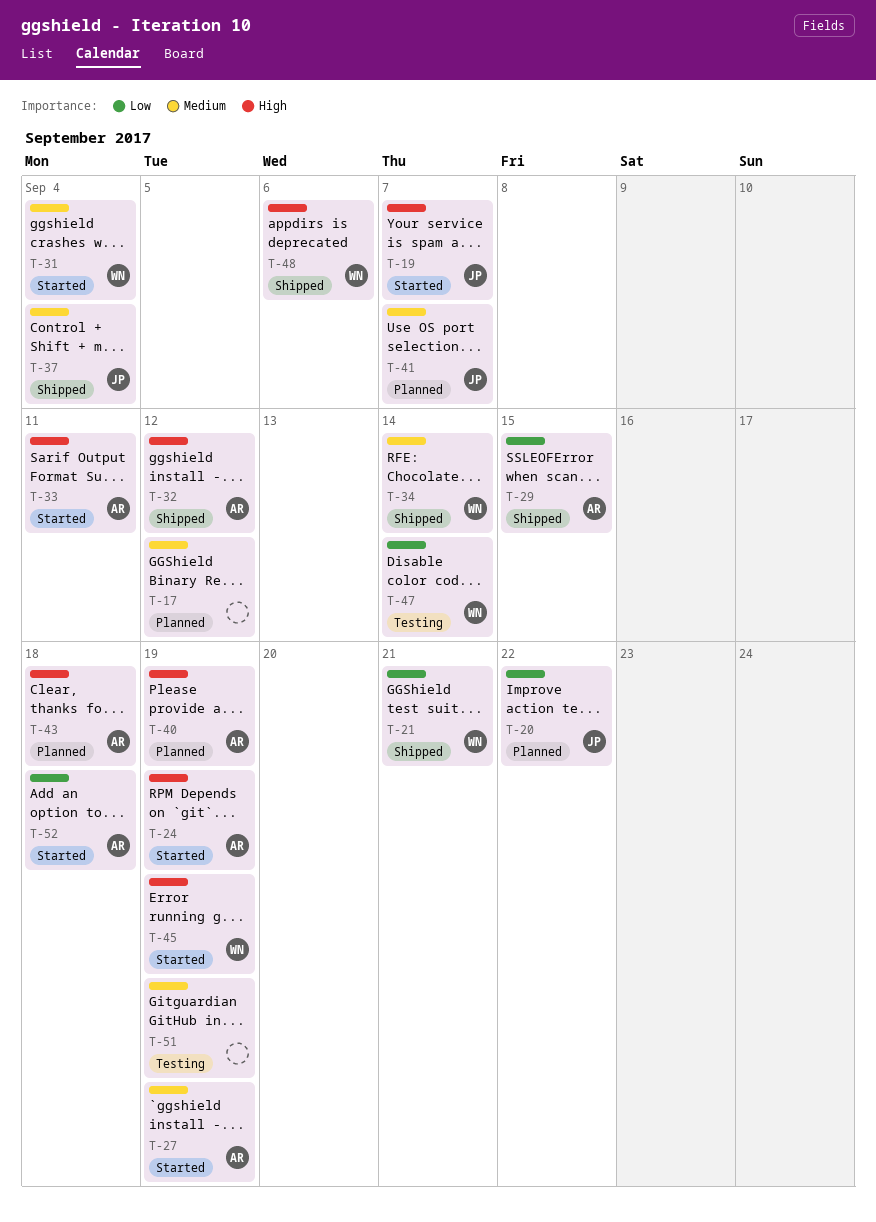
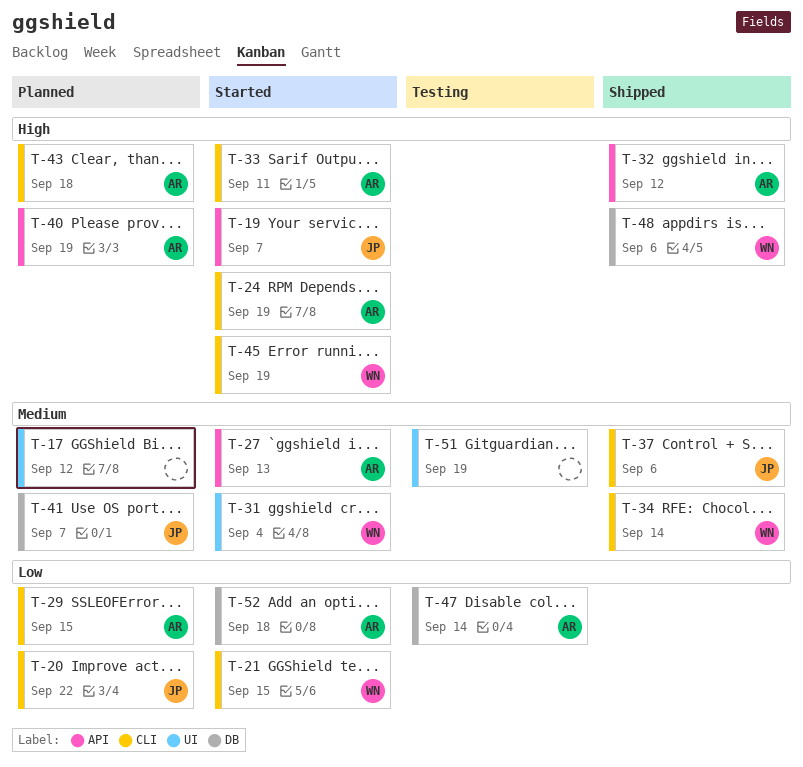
T-21, status: Shipped -> Started
T-21, due: Sep 21 -> Sep 15
T-27, due: Sep 19 -> Sep 13
T-29, status: Shipped -> Planned
T-37, due: Sep 4 -> Sep 6
T-47, owner: WN -> AR

